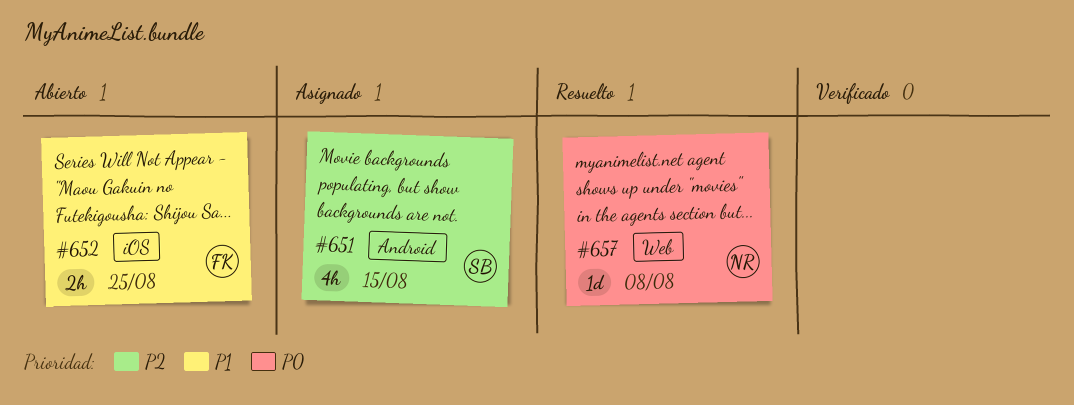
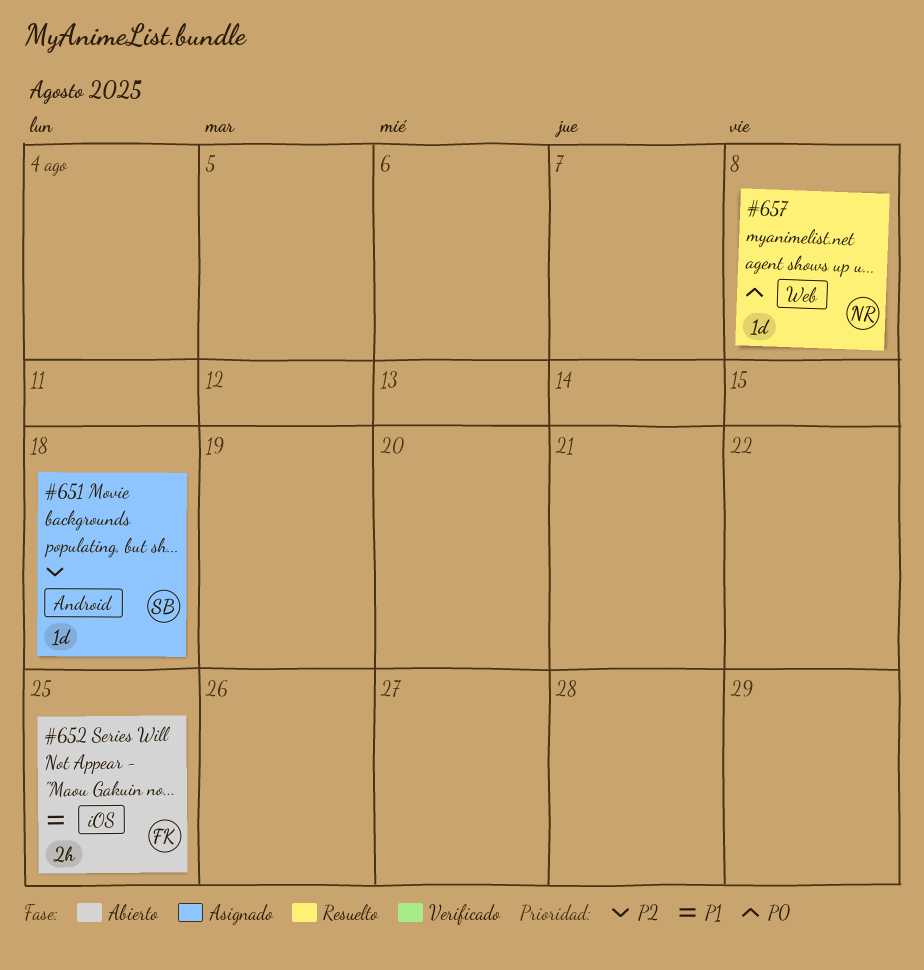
#651, estimate: 4h -> 1d
#651, due: Aug 15 -> Aug 18

